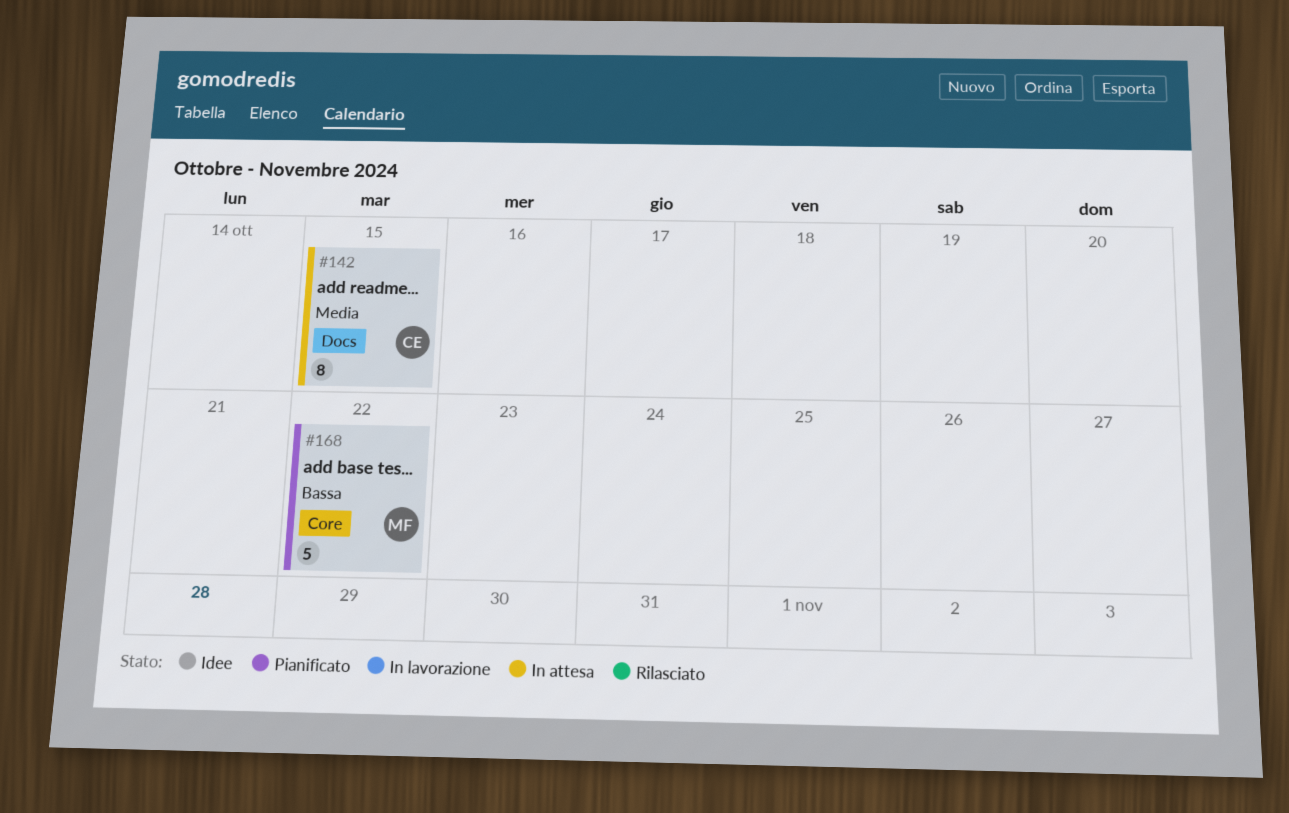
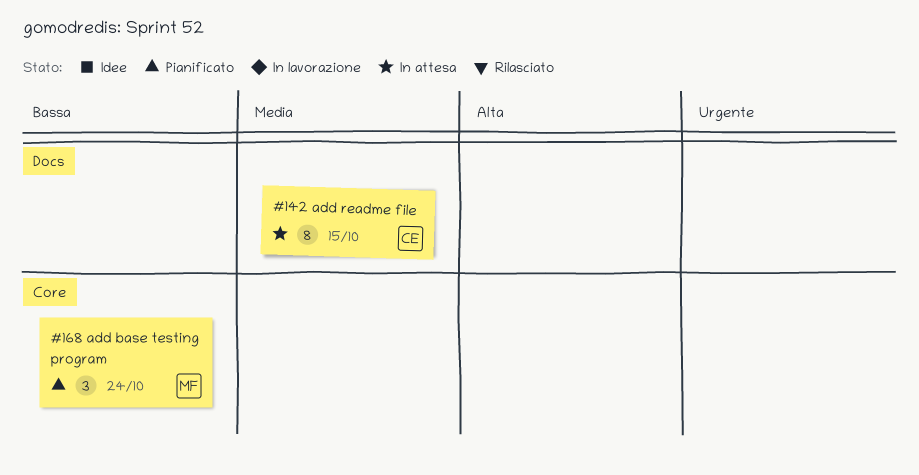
#168, estimate: 5 -> 3
#168, due: Oct 22 -> Oct 24

